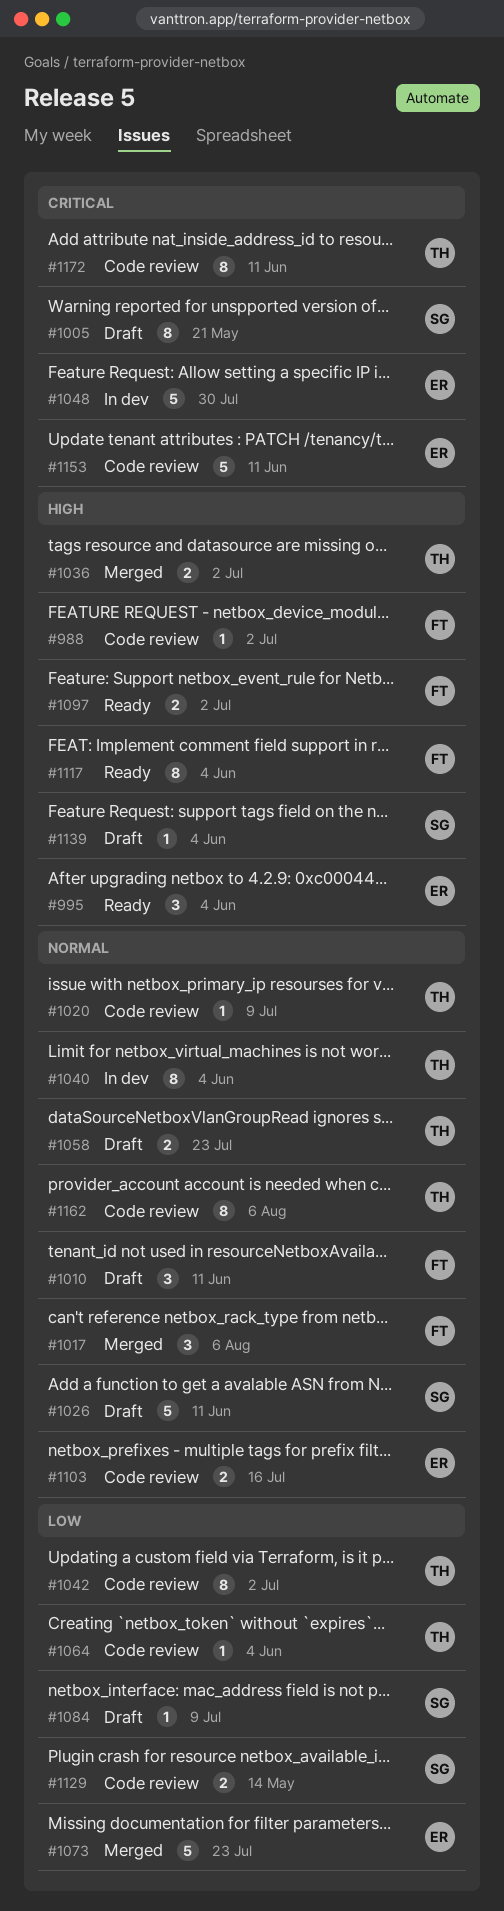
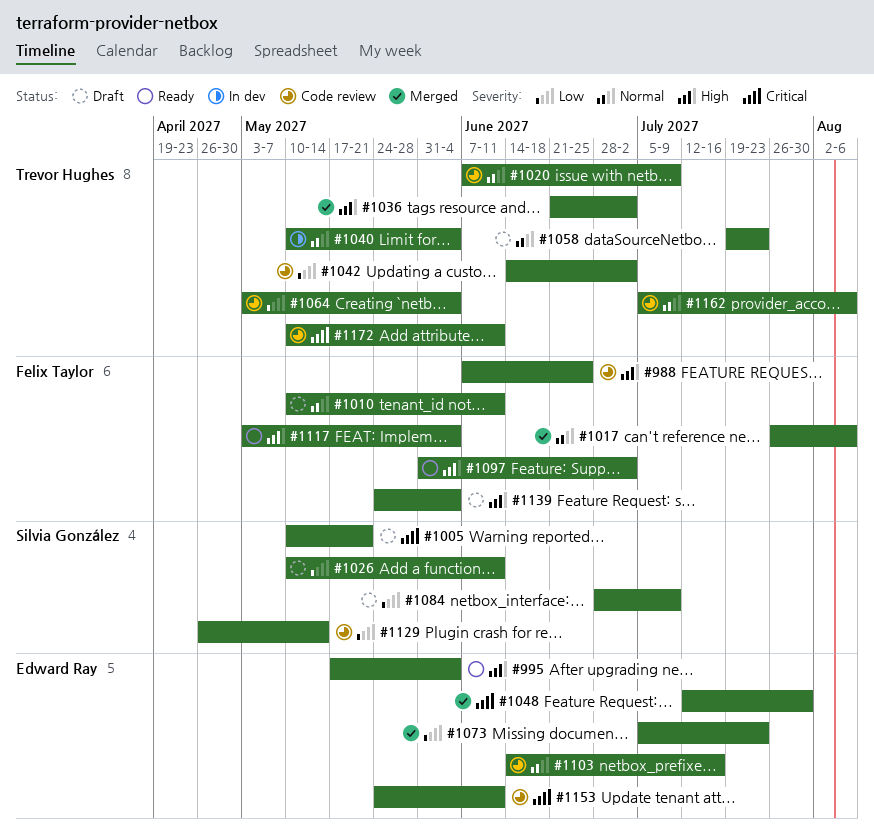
#988, due: Jul 2 -> Jun 25
#1026, priority: Normal -> Low
#1048, status: In dev -> Merged
#1139, owner: Silvia González -> Felix Taylor

